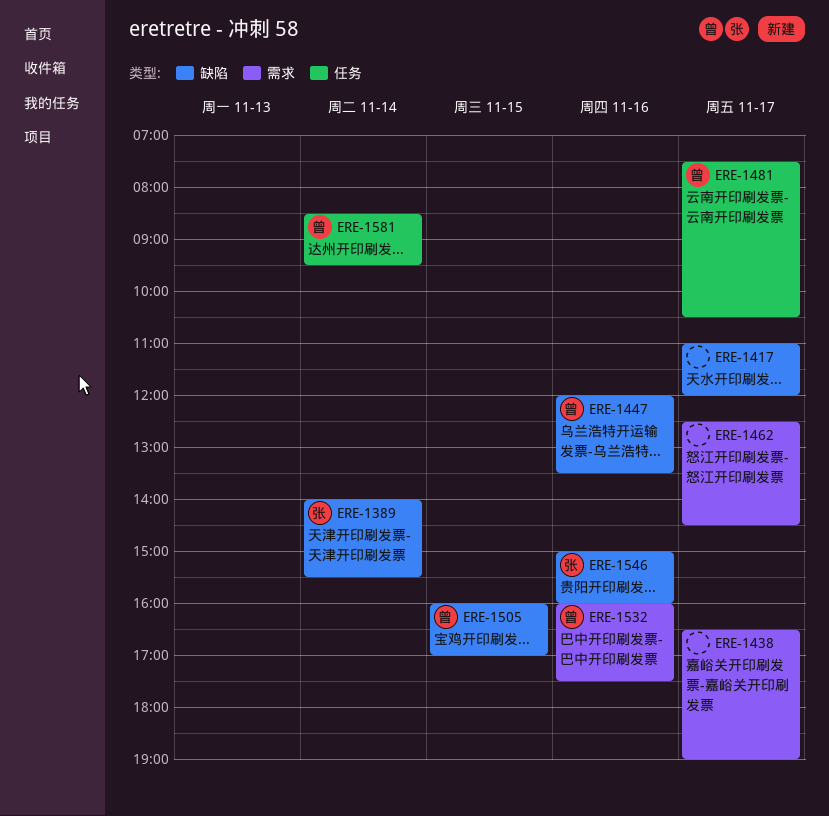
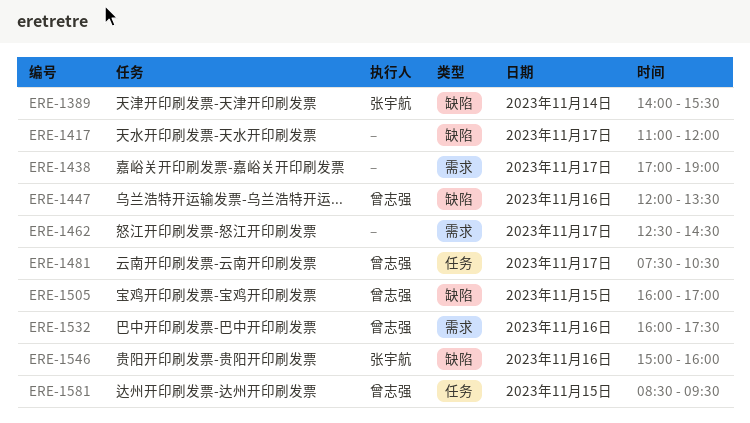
ERE-1438, begins: 16:30 -> 17:00
ERE-1581, day: Nov 14 -> Nov 15

